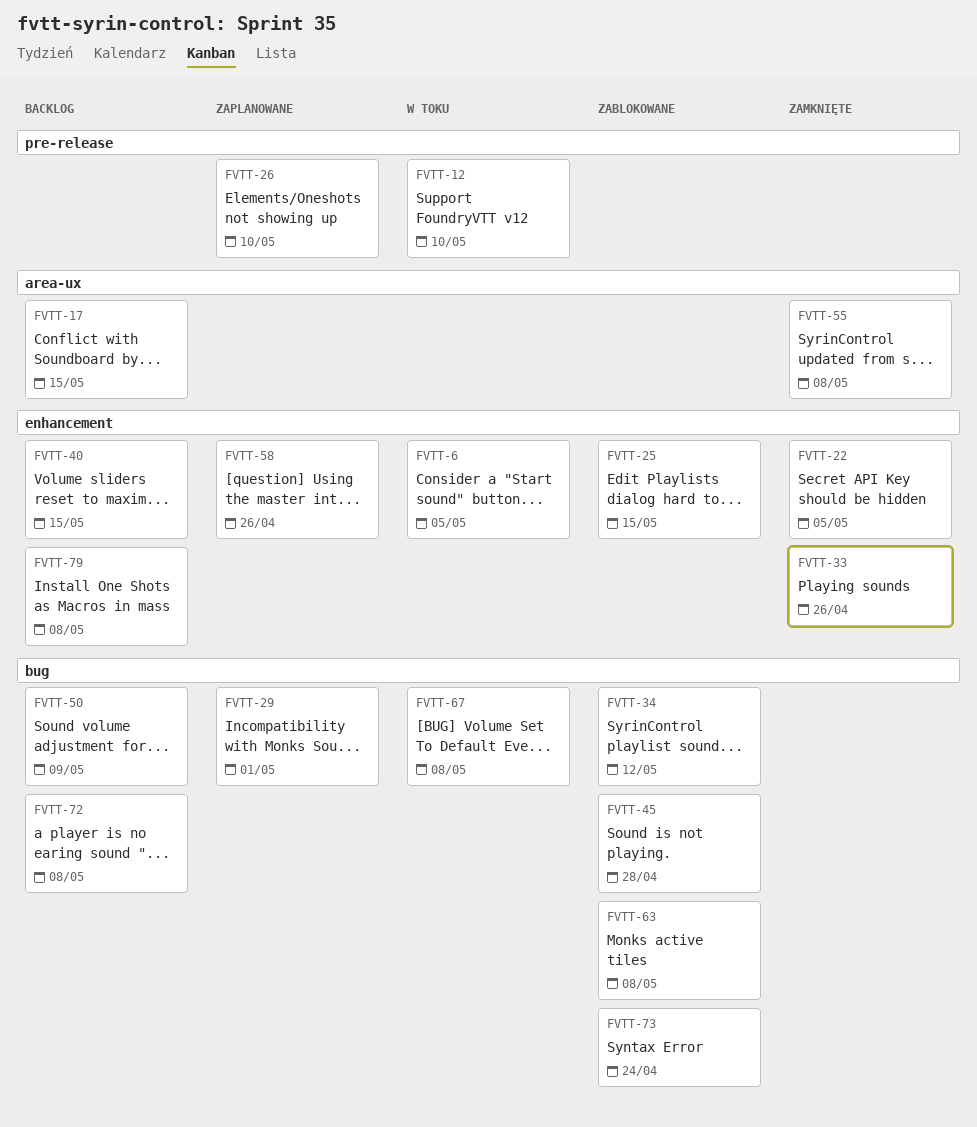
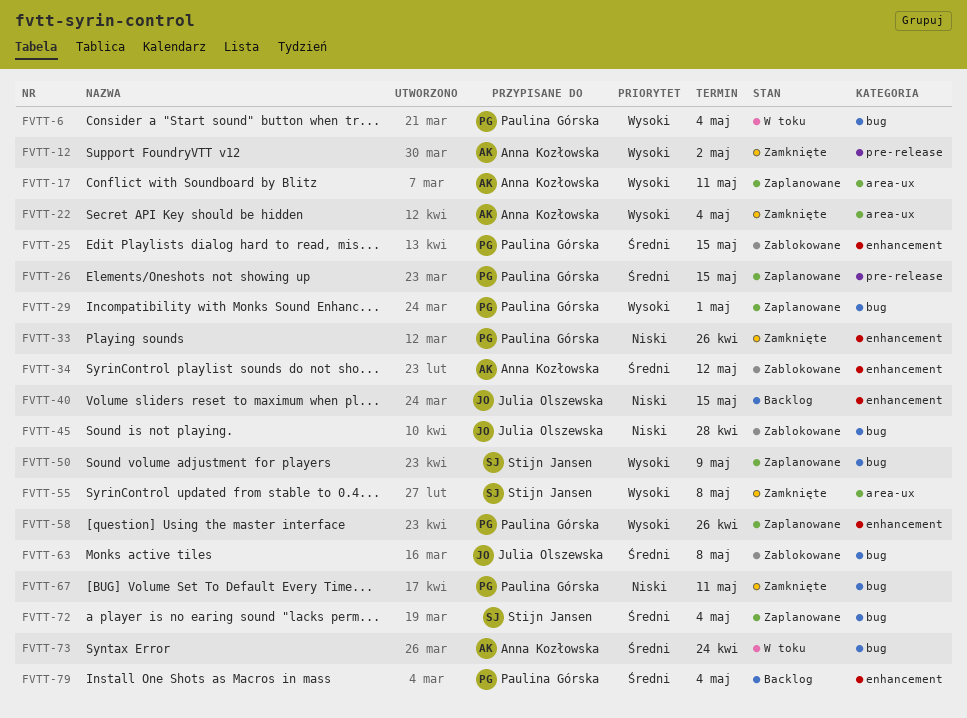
FVTT-6, label: enhancement -> bug
FVTT-6, due: May 5 -> May 4
FVTT-12, status: W toku -> Zamknięte
FVTT-12, due: May 10 -> May 2
FVTT-17, status: Backlog -> Zaplanowane
FVTT-17, due: May 15 -> May 11
FVTT-22, label: enhancement -> area-ux
FVTT-22, due: May 5 -> May 4
FVTT-26, due: May 10 -> May 15
FVTT-34, label: bug -> enhancement
FVTT-50, status: Backlog -> Zaplanowane
FVTT-67, status: W toku -> Zamknięte
FVTT-67, due: May 8 -> May 11
FVTT-72, status: Backlog -> Zaplanowane
FVTT-72, due: May 8 -> May 4
FVTT-73, status: Zablokowane -> W toku
FVTT-79, due: May 8 -> May 4

